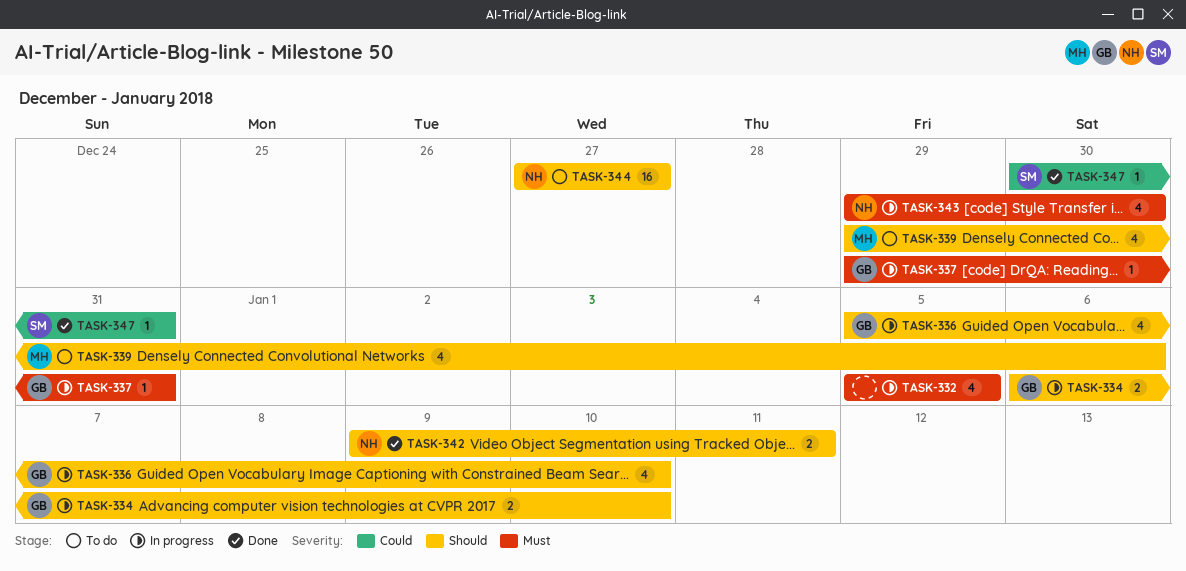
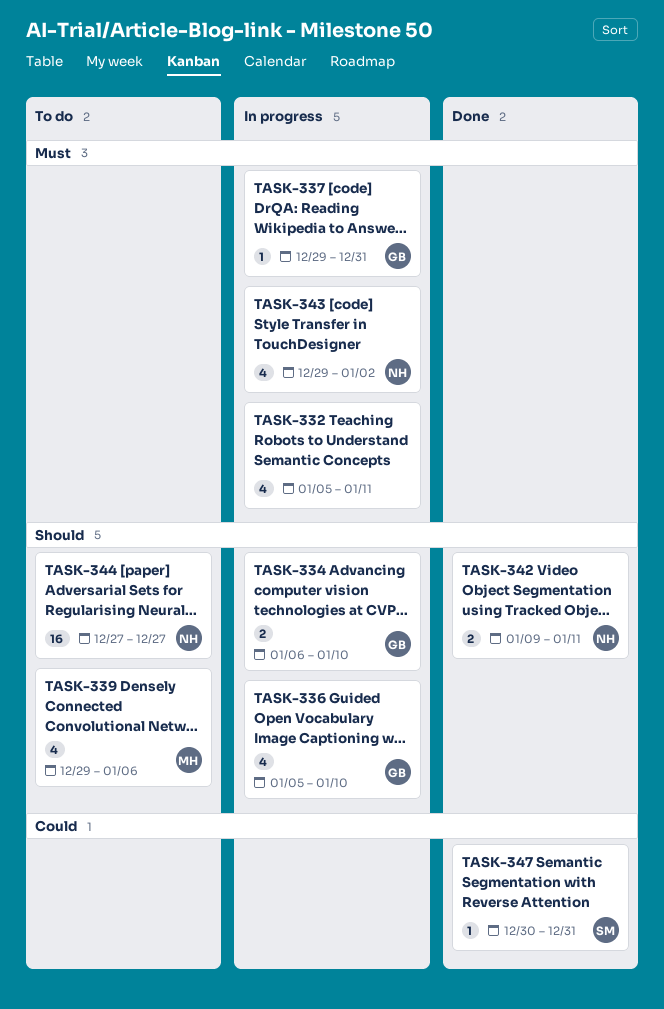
TASK-332, due: Jan 5 -> Jan 11
TASK-343, due: Dec 30 -> Jan 2

